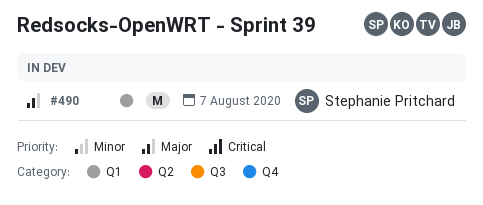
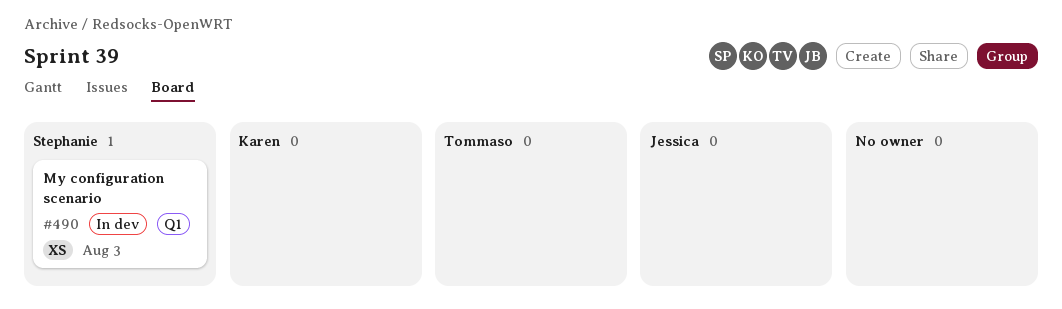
#490, estimate: M -> XS
#490, due: Aug 7 -> Aug 3

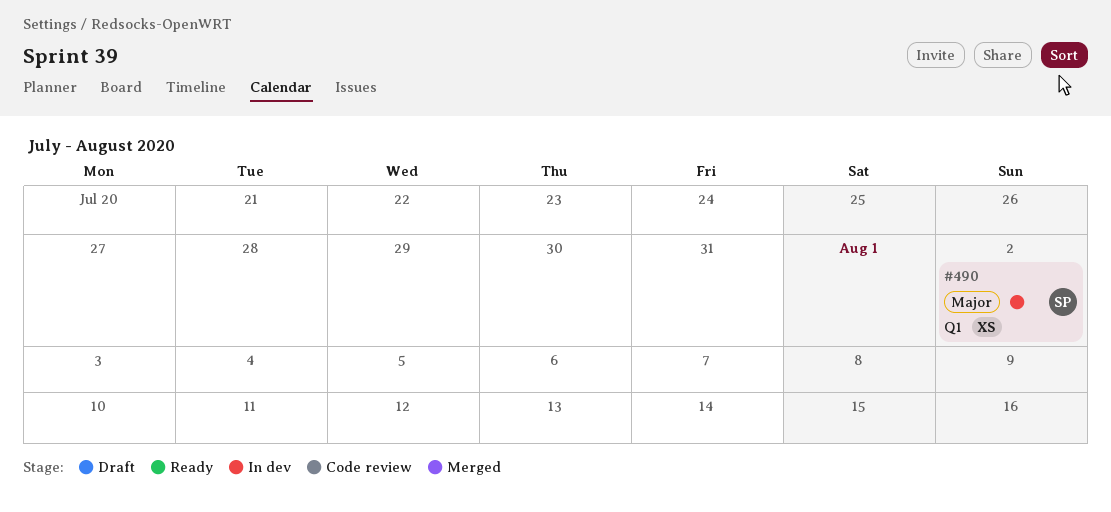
#490, due: Aug 3 -> Aug 2

